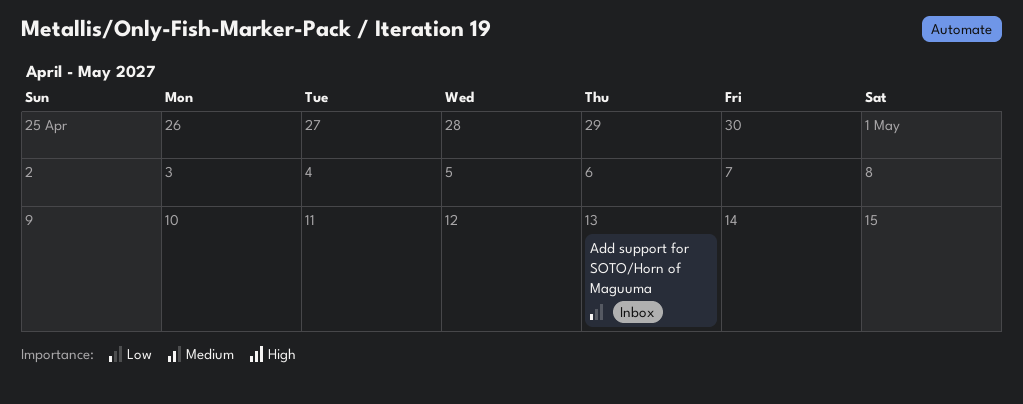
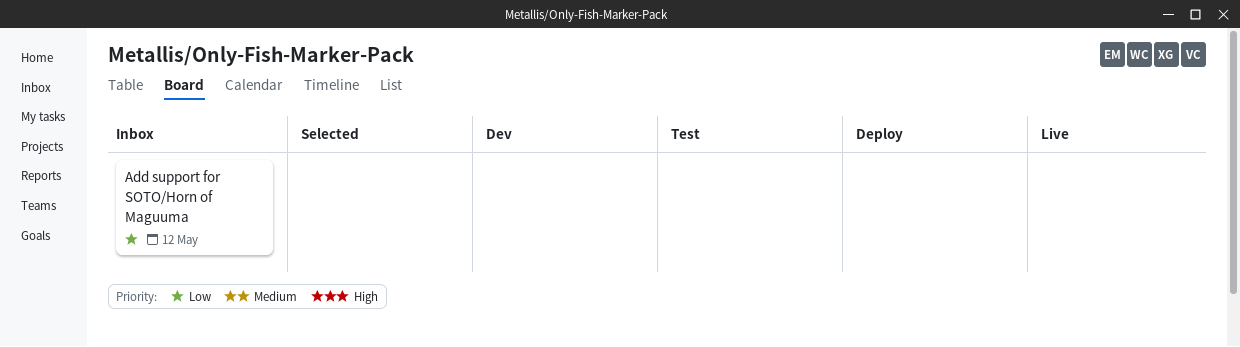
Add support for SOTO/Horn of Maguuma, due: May 13 -> May 12

